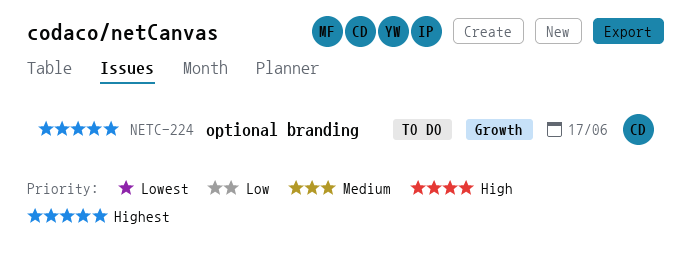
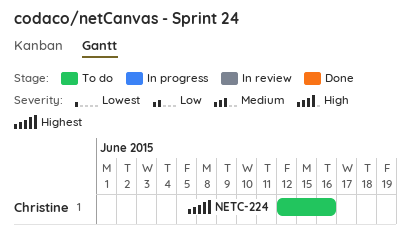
NETC-224, due: Jun 17 -> Jun 16

